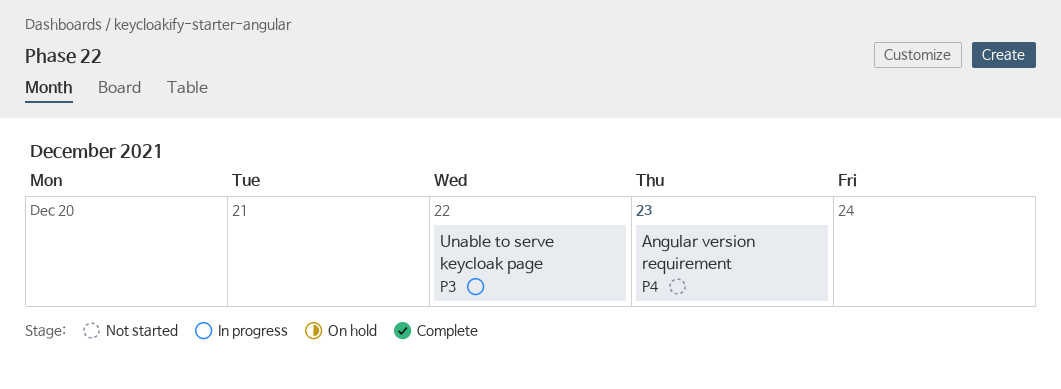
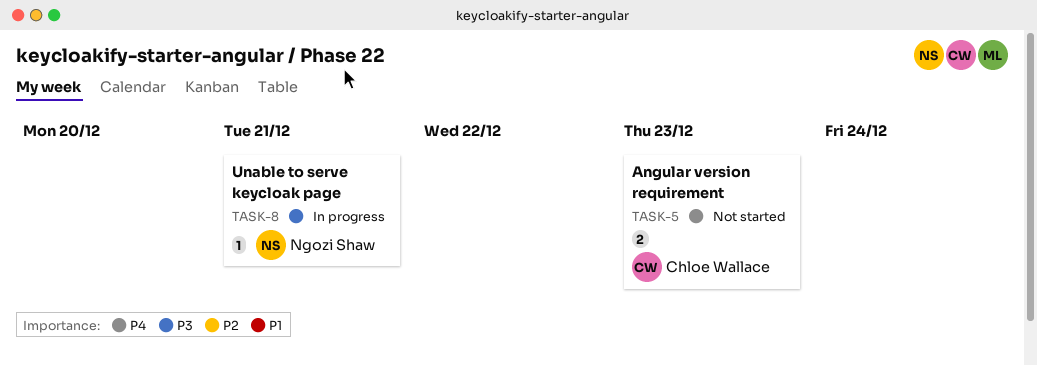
Unable to serve keycloak page, due: Dec 22 -> Dec 21

